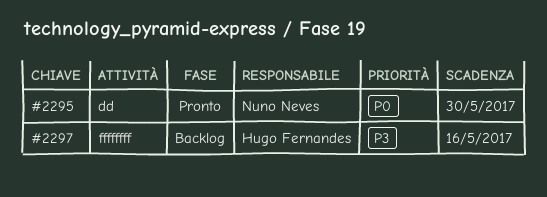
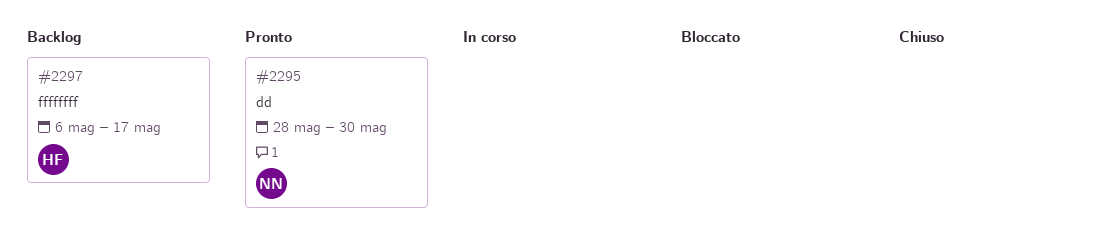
#2297, due: May 16 -> May 17

